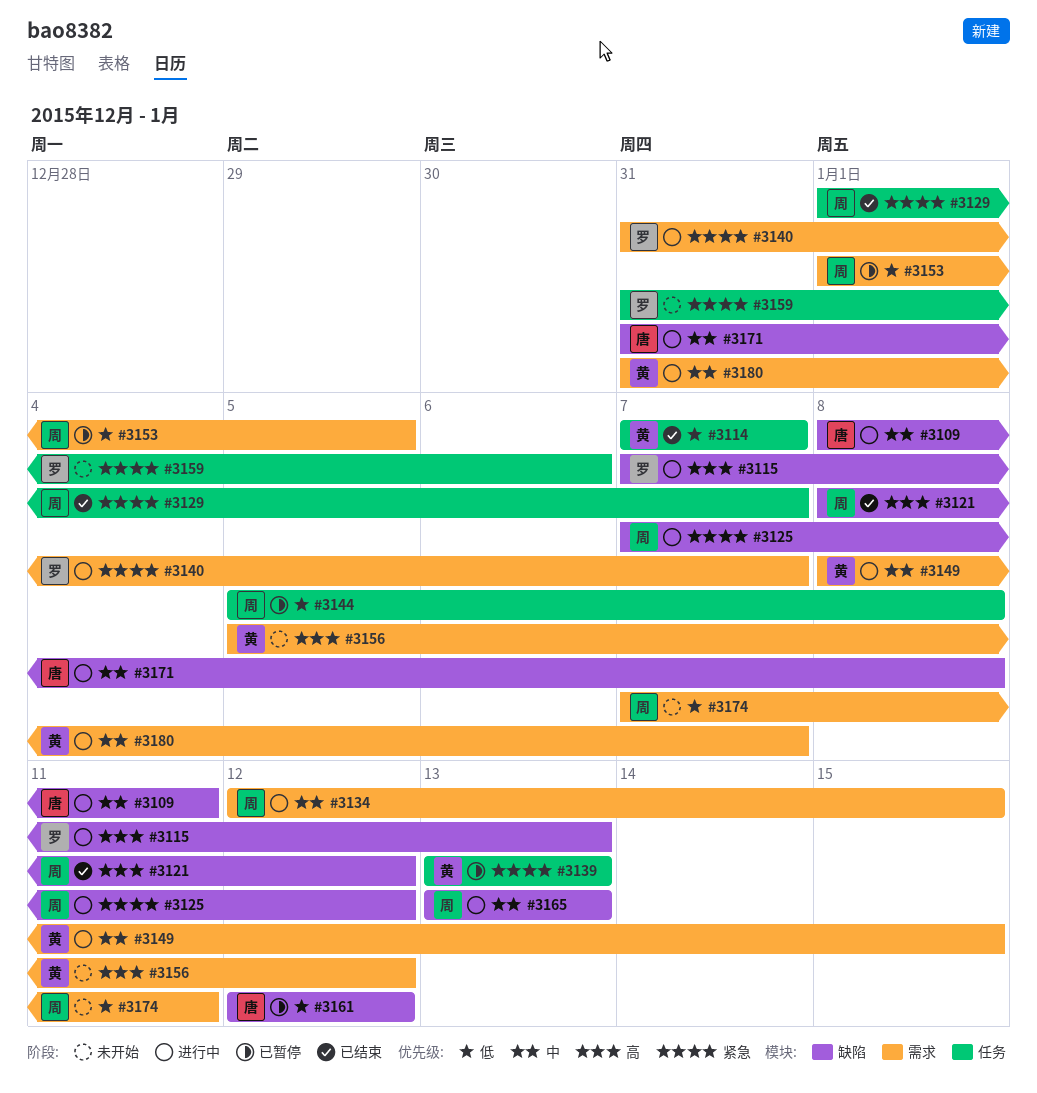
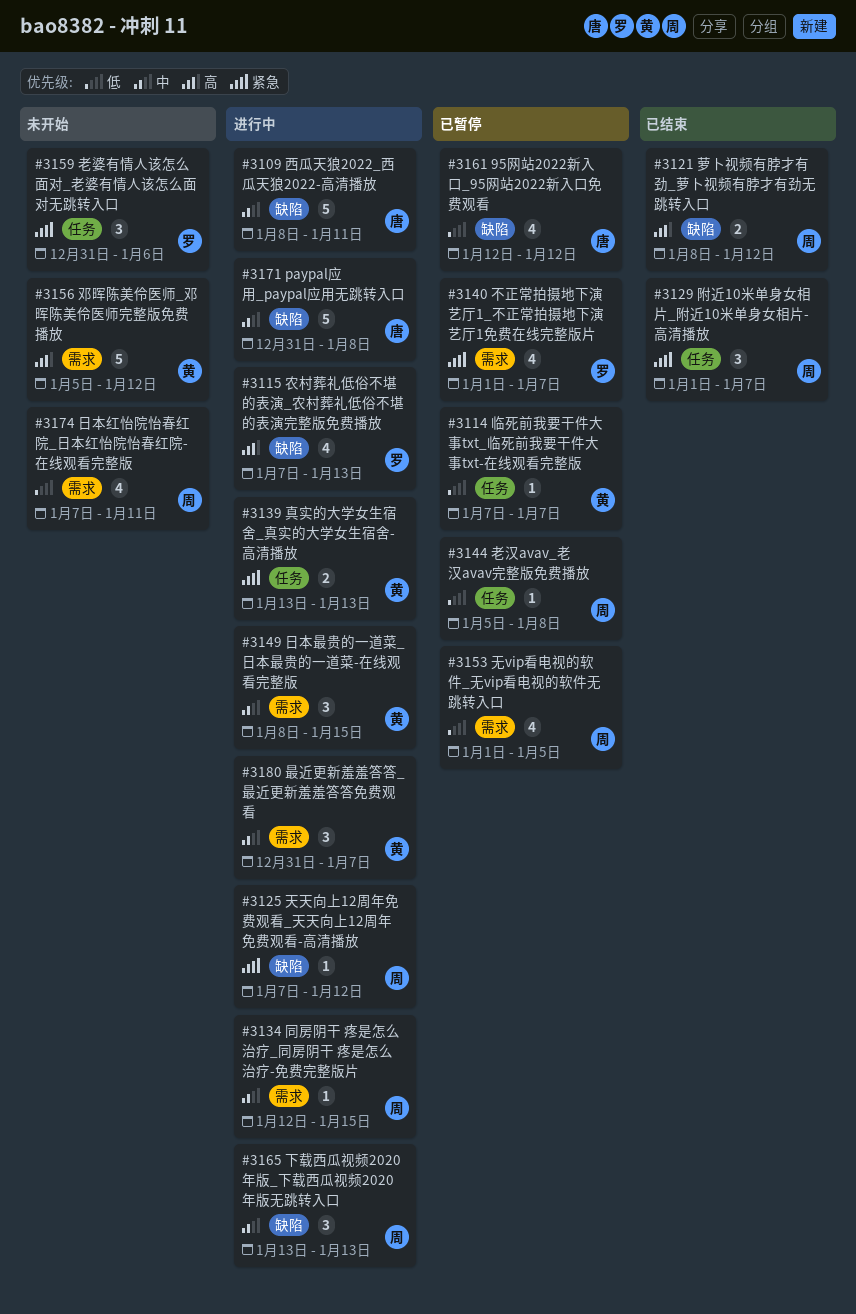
#3114, status: 已结束 -> 已暂停
#3139, status: 已暂停 -> 进行中
#3140, status: 进行中 -> 已暂停
#3140, start: Dec 31 -> Jan 1

